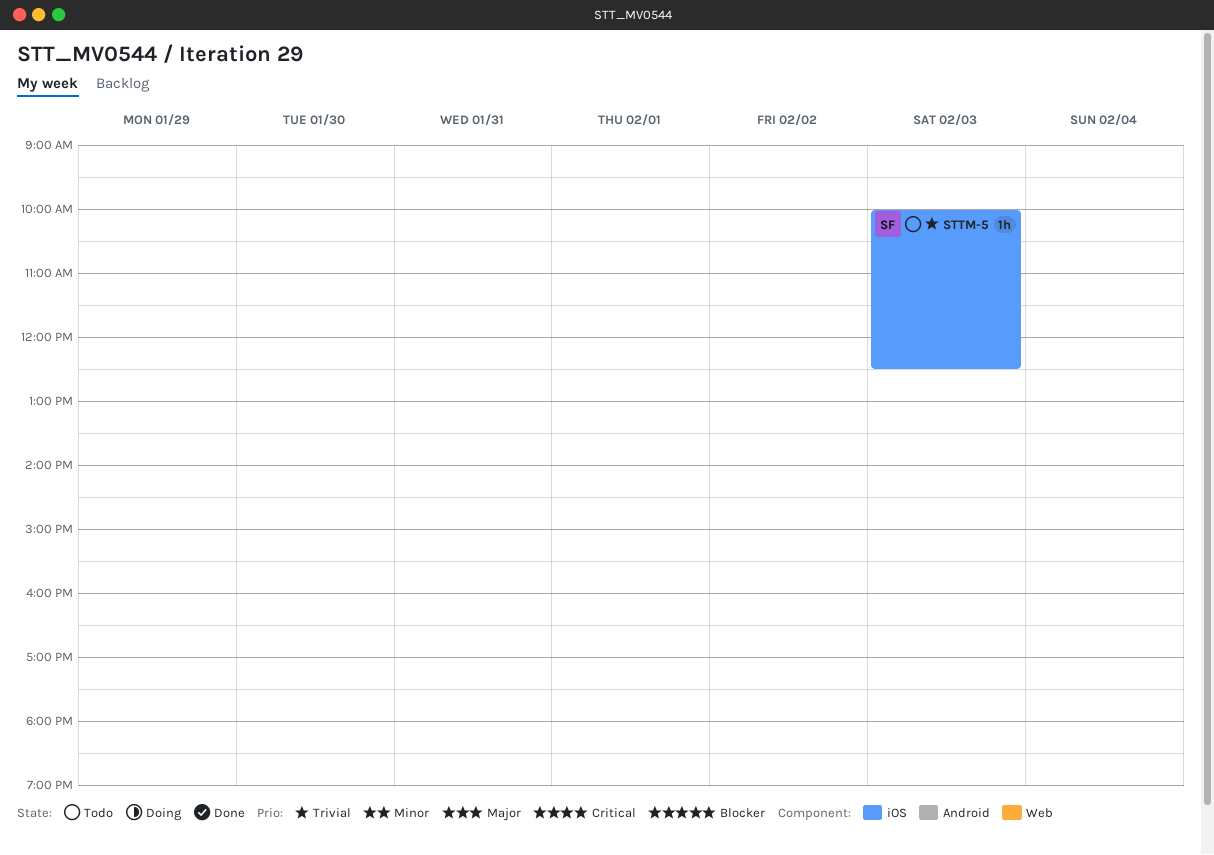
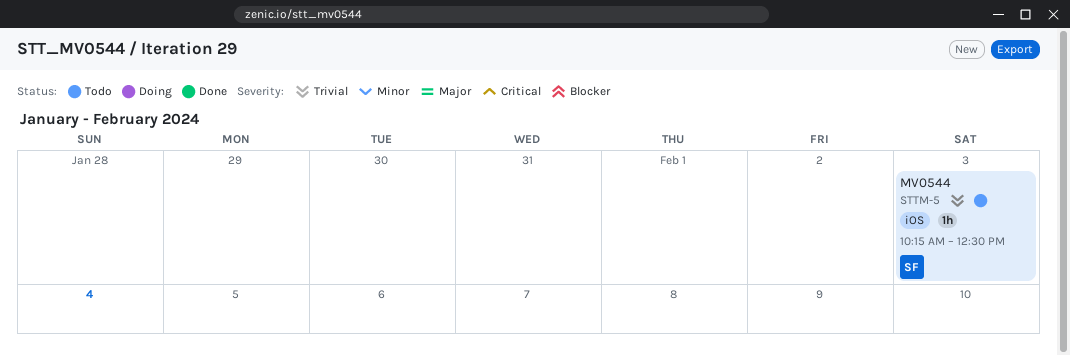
STTM-5, begins: 10:00 -> 10:15

